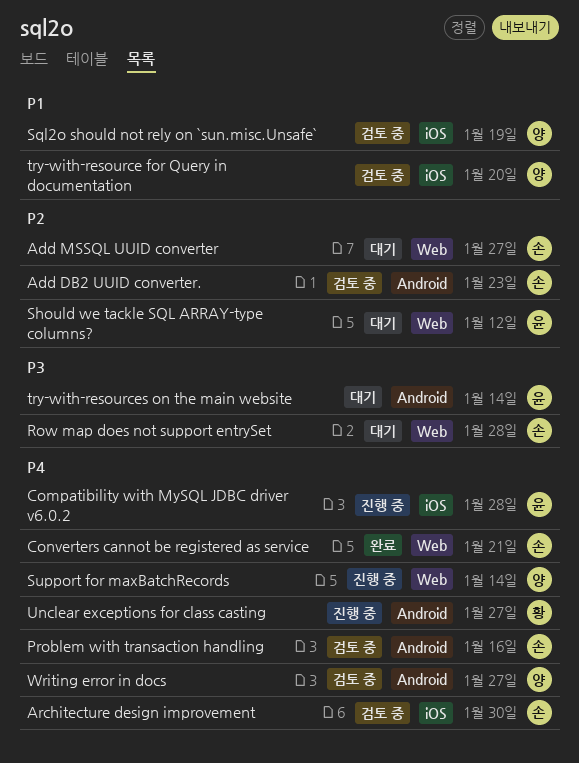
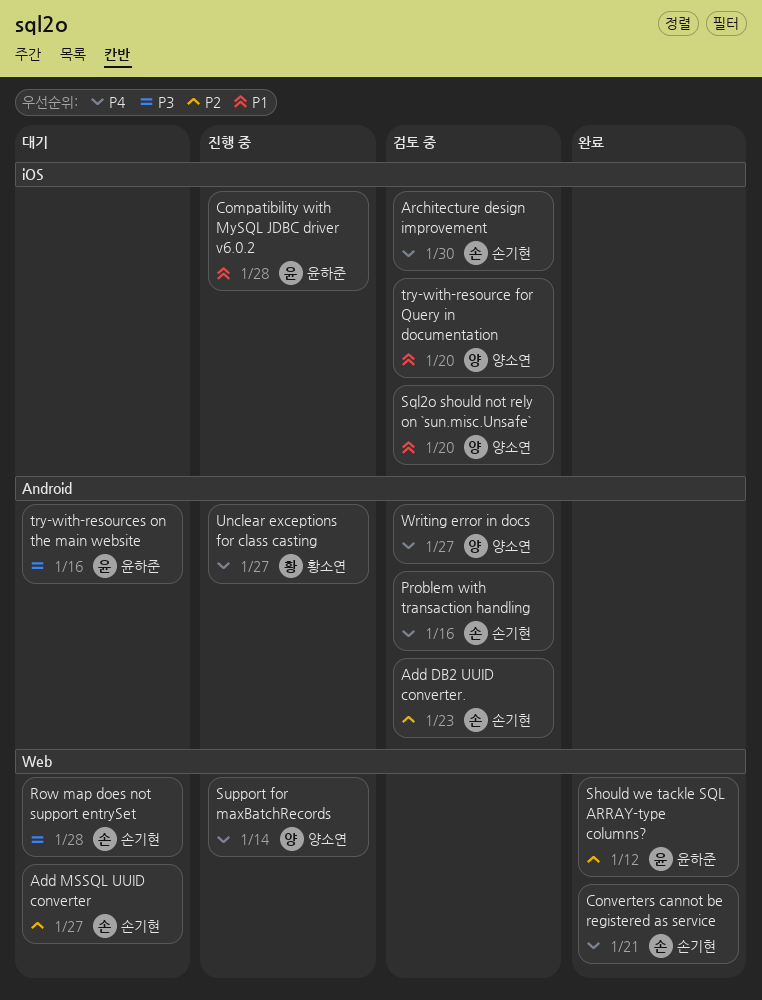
Compatibility with MySQL JDBC driver v6.0.2, priority: P4 -> P1
Should we tackle SQL ARRAY-type columns?, status: 대기 -> 완료
Sql2o should not rely on `sun.misc.Unsafe`, due: Jan 19 -> Jan 20
try-with-resources on the main website, due: Jan 14 -> Jan 16

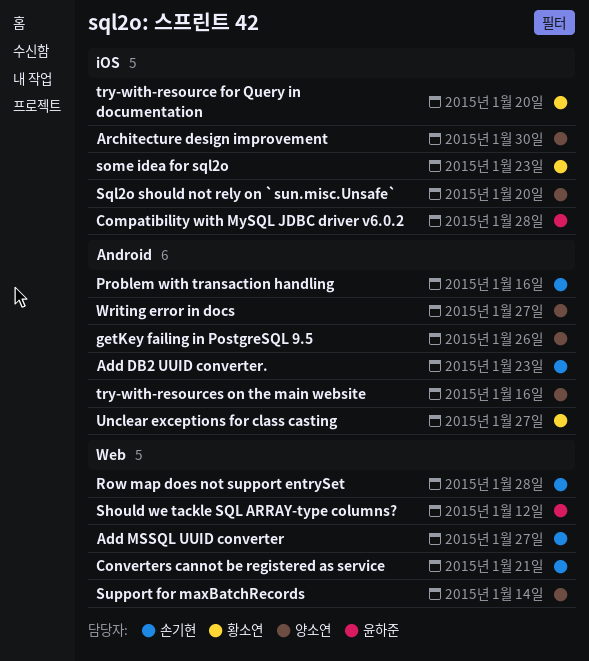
Architecture design improvement, owner: 손기현 -> 양소연
getKey failing in PostgreSQL 9.5: none -> present
some idea for sql2o: none -> present
try-with-resource for Query in documentation, owner: 양소연 -> 황소연
try-with-resources on the main website, owner: 윤하준 -> 양소연

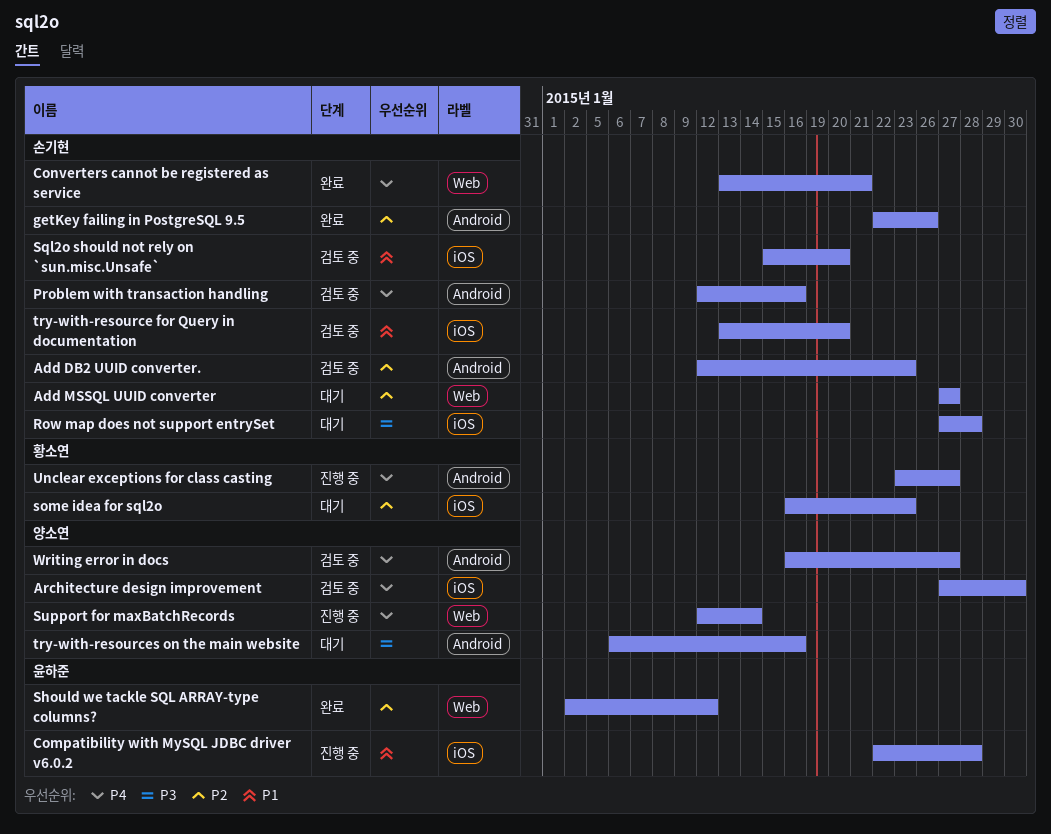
getKey failing in PostgreSQL 9.5, owner: 양소연 -> 손기현
Row map does not support entrySet, label: Web -> iOS
Sql2o should not rely on `sun.misc.Unsafe`, owner: 양소연 -> 손기현
try-with-resource for Query in documentation, owner: 황소연 -> 손기현

